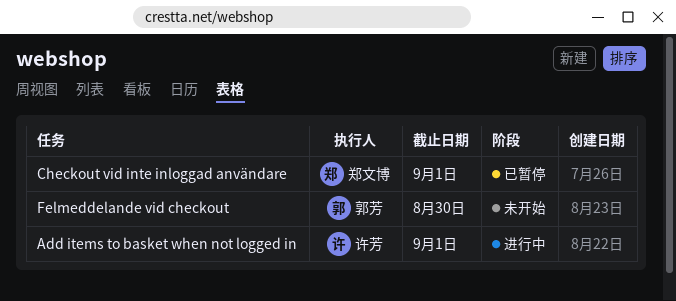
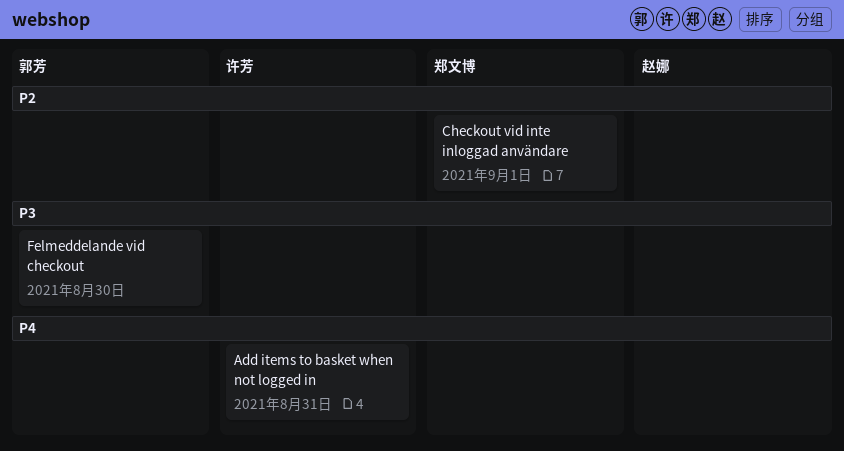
Add items to basket when not logged in, due: Sep 1 -> Aug 31

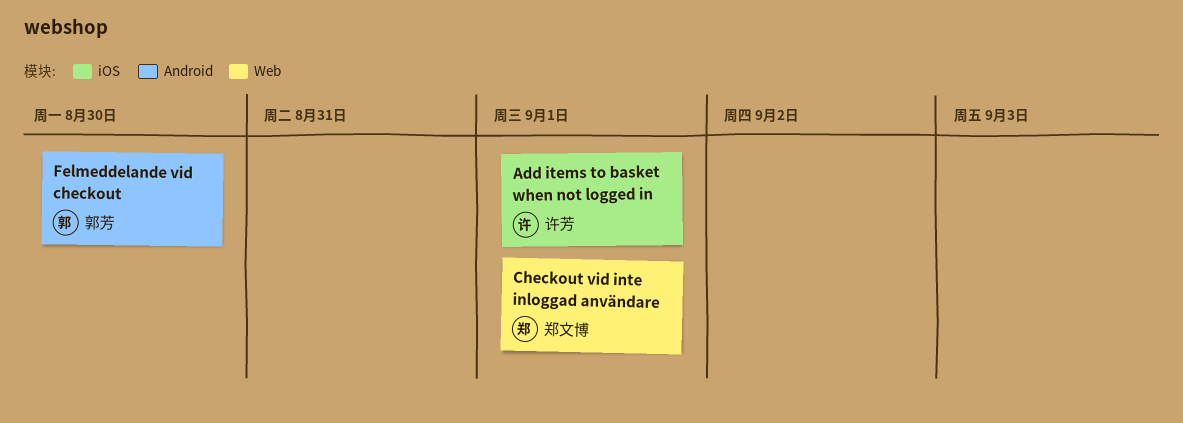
Add items to basket when not logged in, due: Aug 31 -> Sep 1

